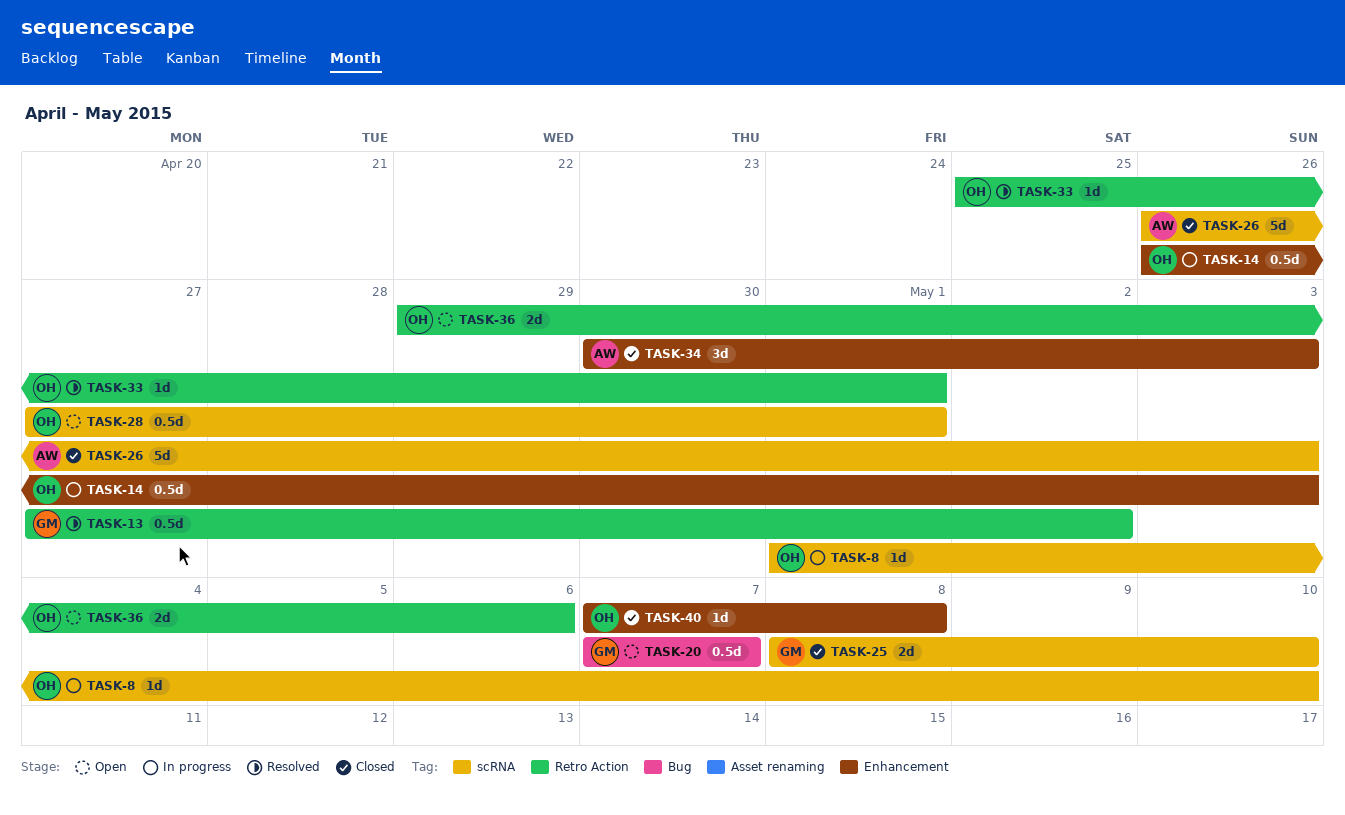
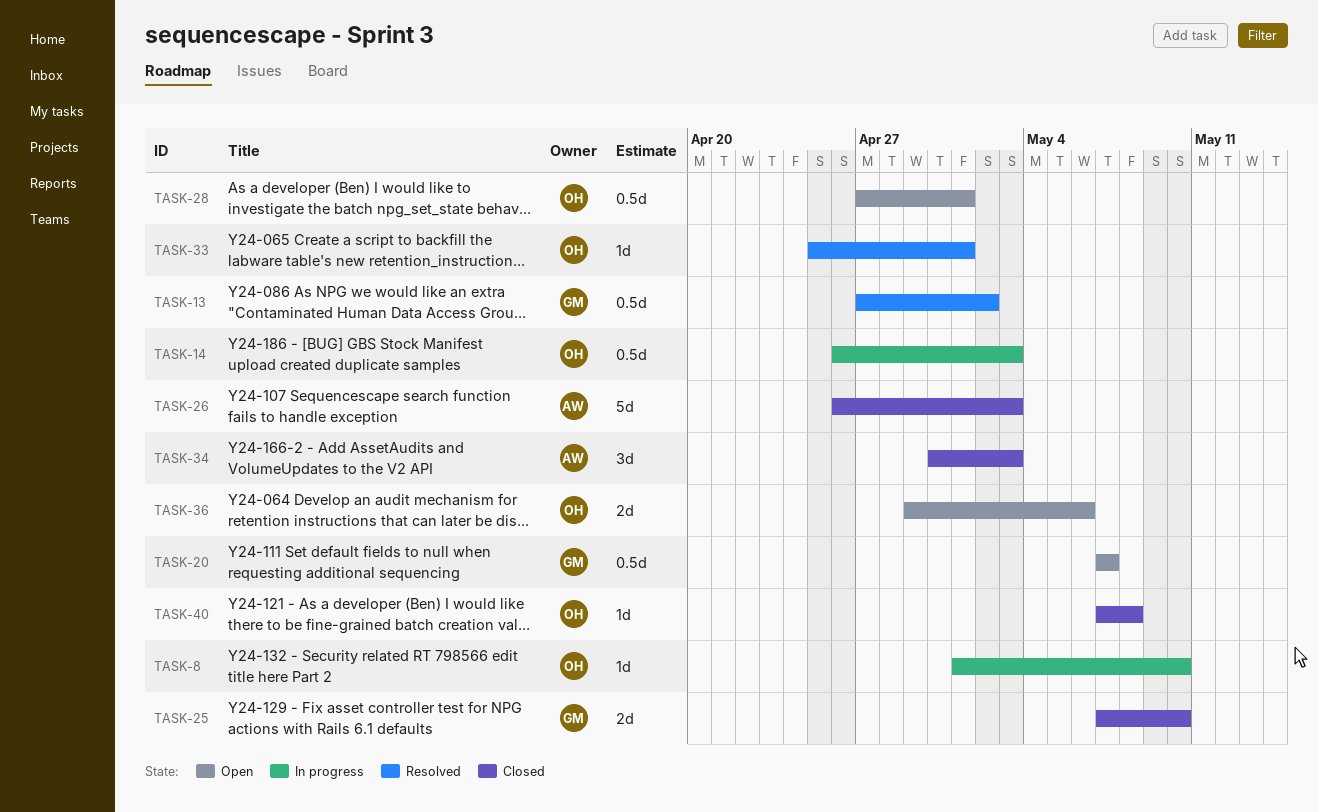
TASK-25, start: May 8 -> May 7

